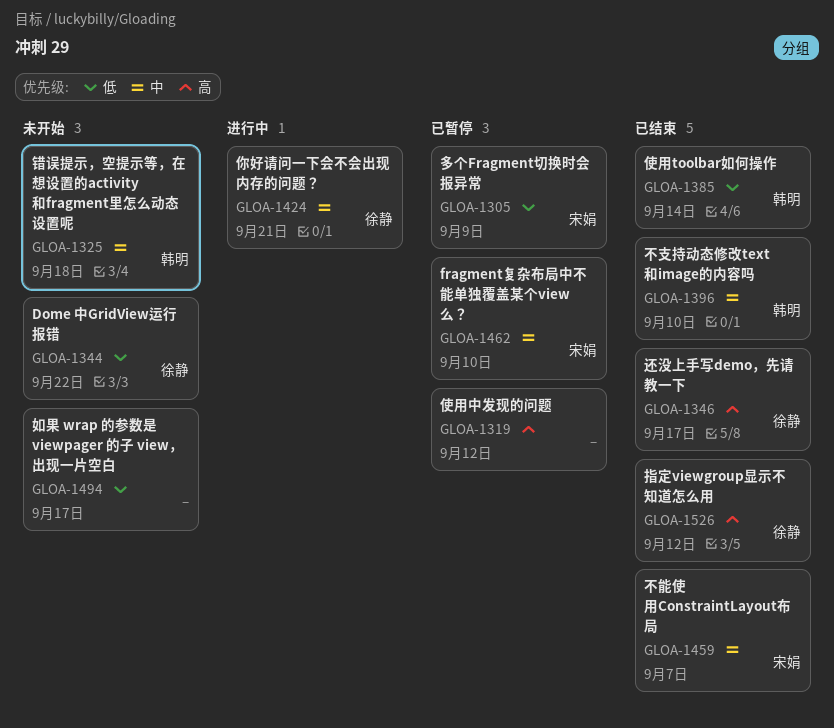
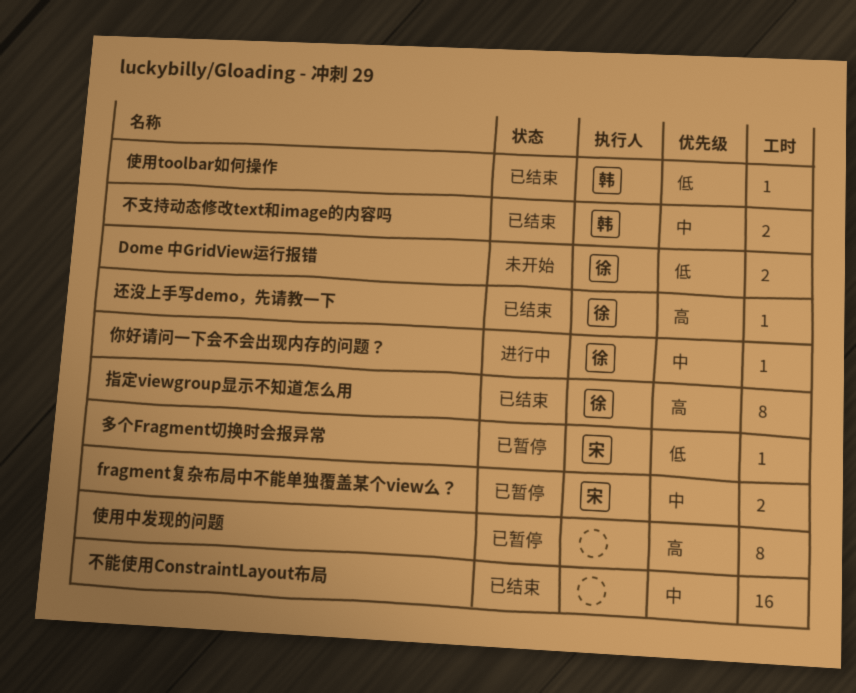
不能使用ConstraintLayout布局, owner: 宋娟 -> none
如果 wrap 的参数是 viewpager 的子 view，出现一片空白: present -> none
错误提示，空提示等，在想设置的activity和fragment里怎么动态设置呢: present -> none

